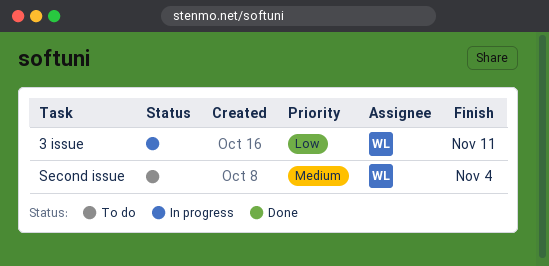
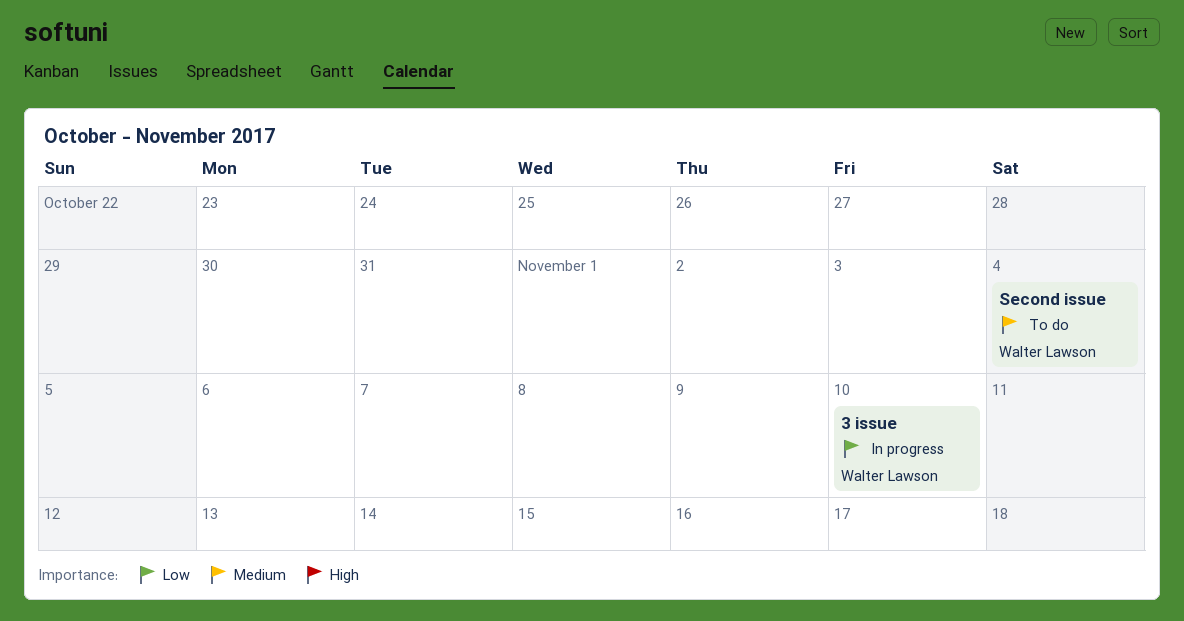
3 issue, due: Nov 11 -> Nov 10

